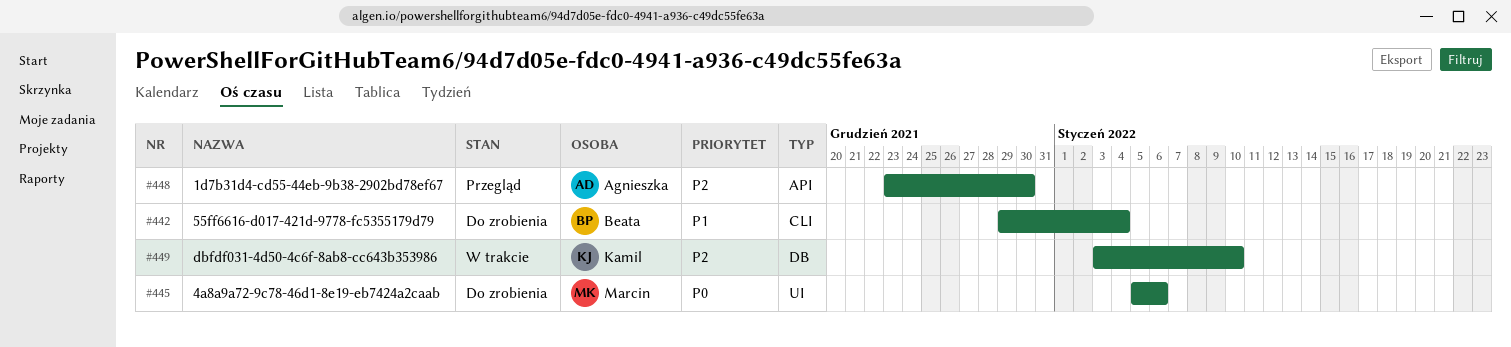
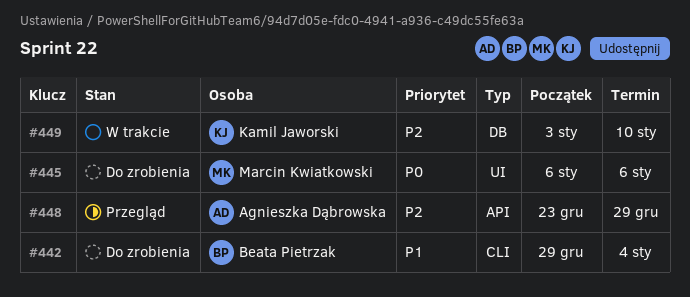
#445, start: Jan 5 -> Jan 6
#448, due: Dec 30 -> Dec 29

